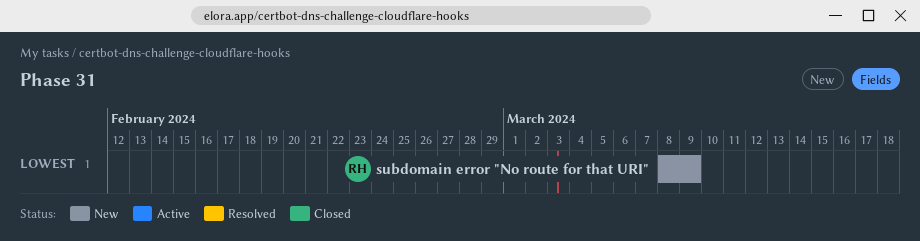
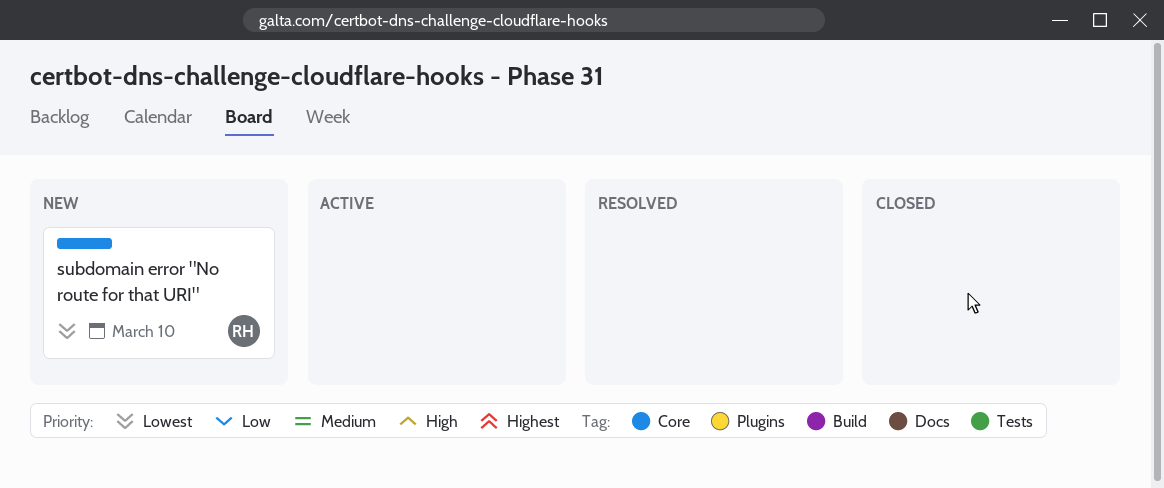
subdomain error "No route for that URI", due: Mar 9 -> Mar 10

